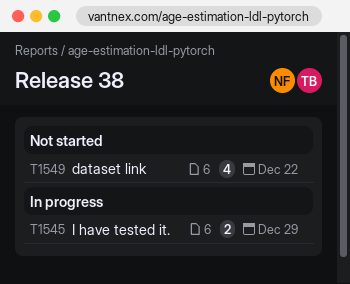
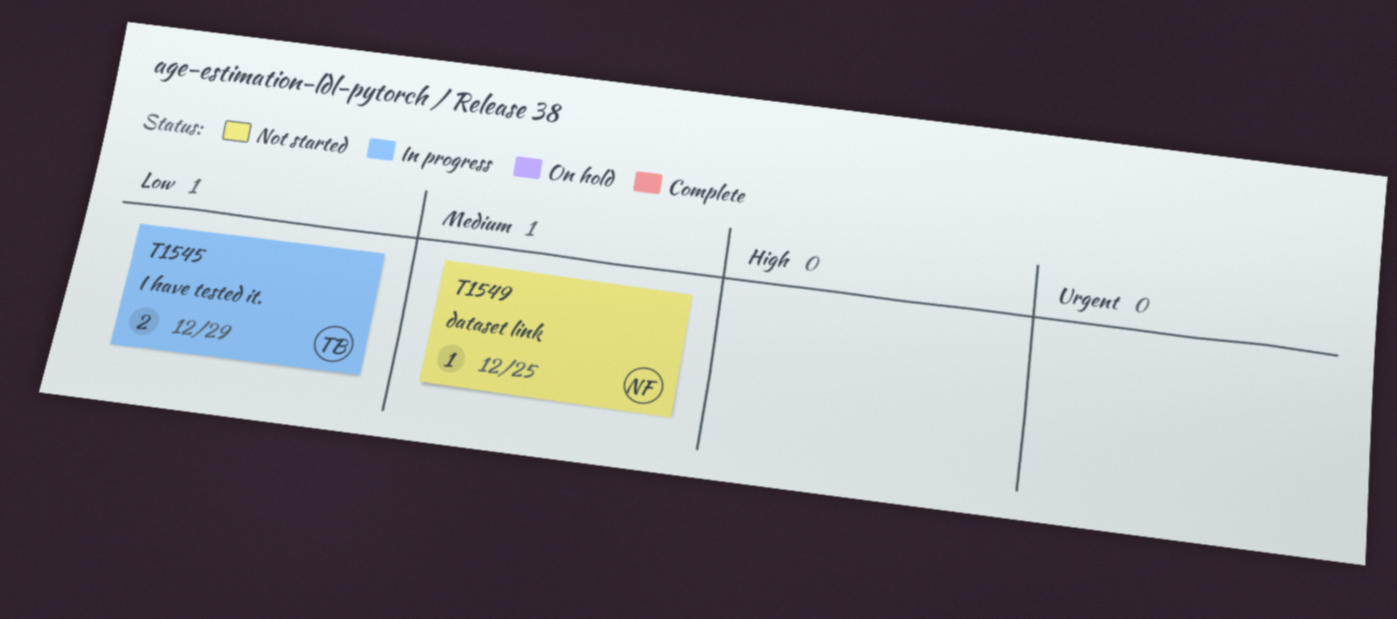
T1549, estimate: 4 -> 1
T1549, due: Dec 22 -> Dec 25

